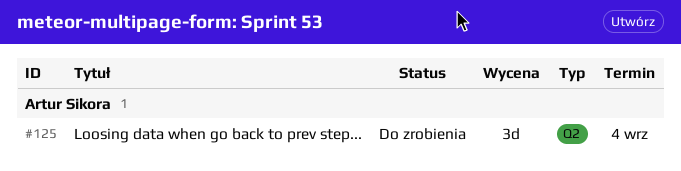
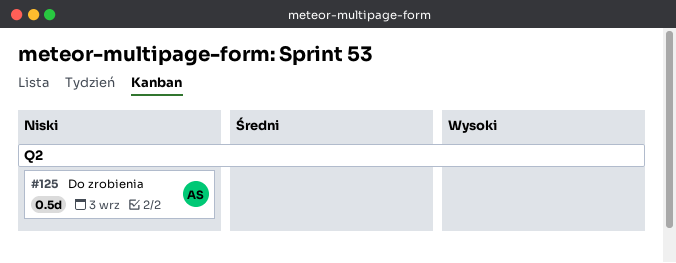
#125, estimate: 3d -> 0.5d
#125, due: Sep 4 -> Sep 3

